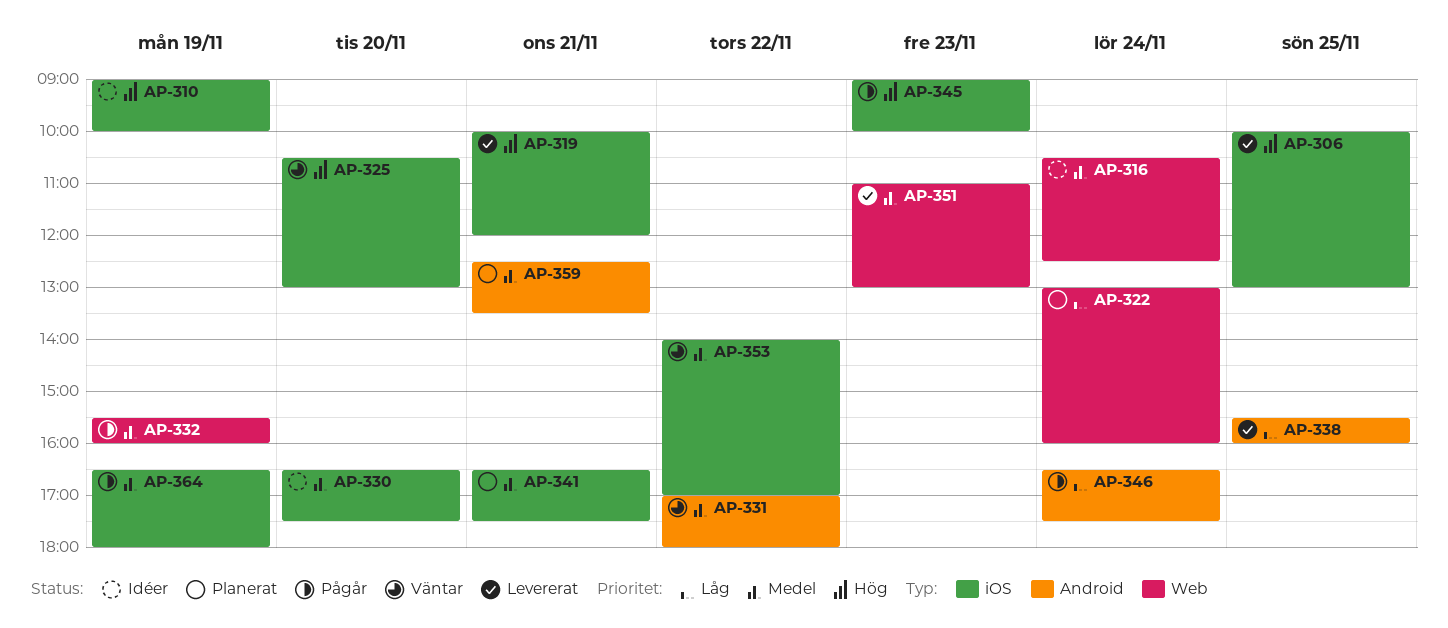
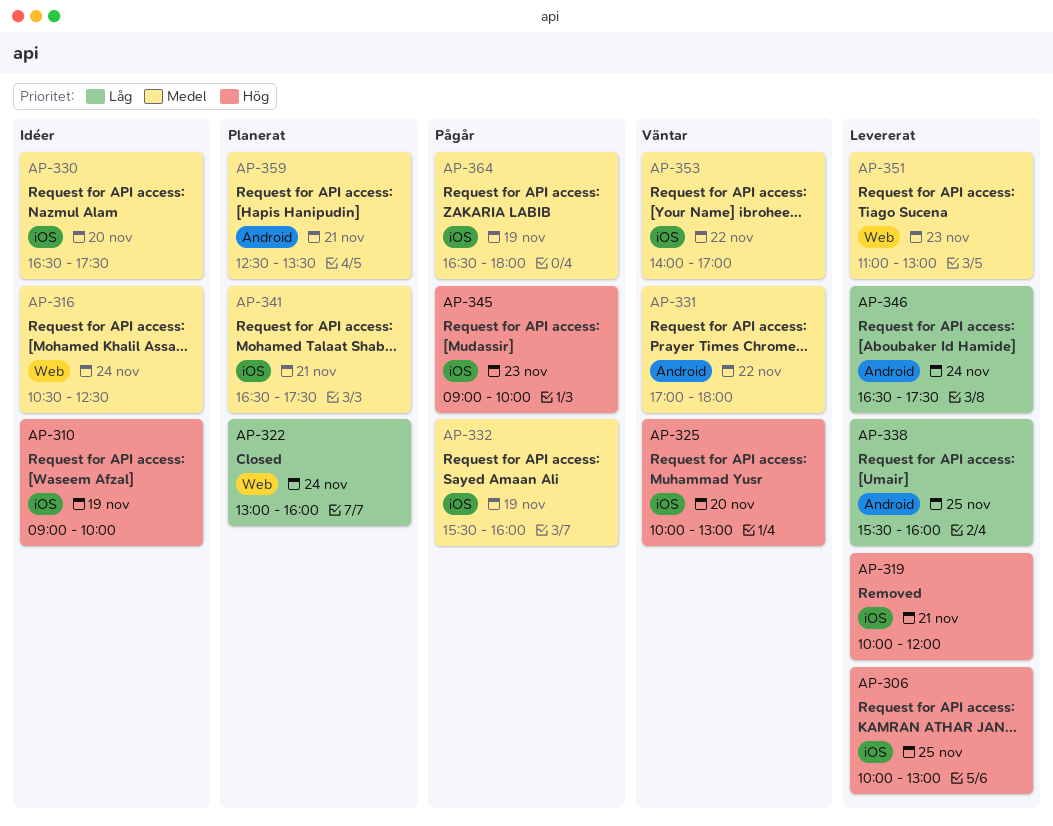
AP-325, begins: 10:30 -> 10:00
AP-332, label: Web -> iOS
AP-346, status: Pågår -> Levererat

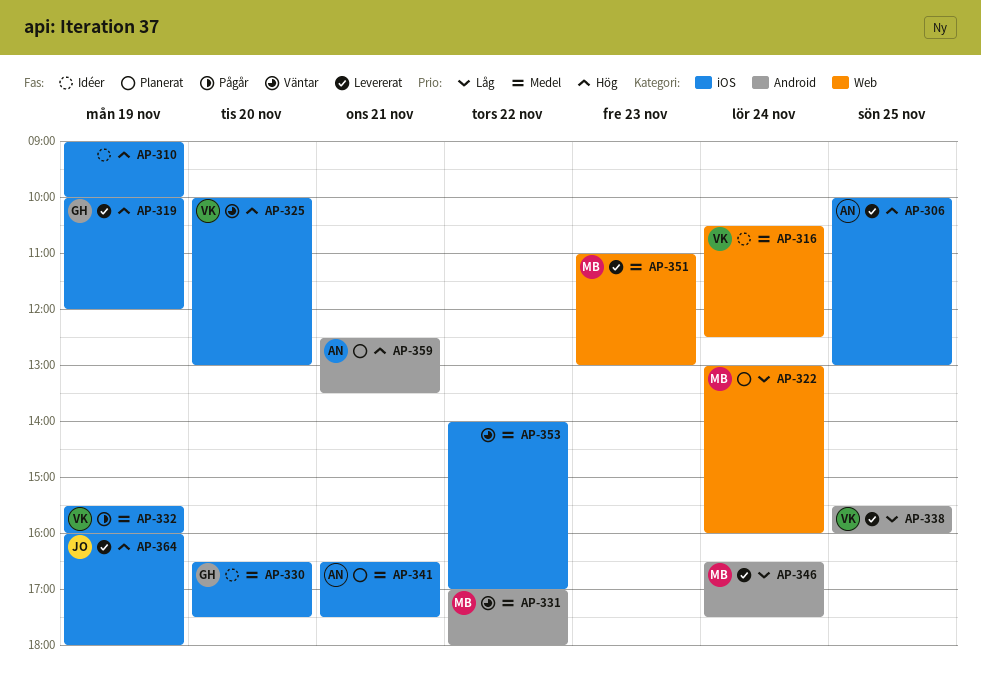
AP-319, day: Nov 21 -> Nov 19
AP-345: present -> none
AP-359, priority: Medel -> Hög
AP-364, status: Pågår -> Levererat
AP-364, priority: Medel -> Hög
AP-364, begins: 16:30 -> 16:00

